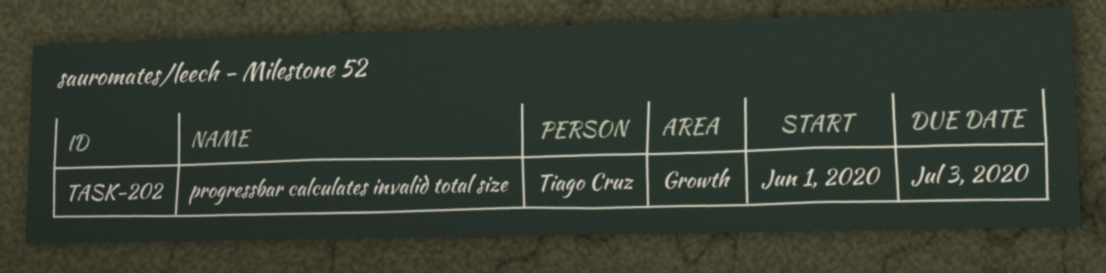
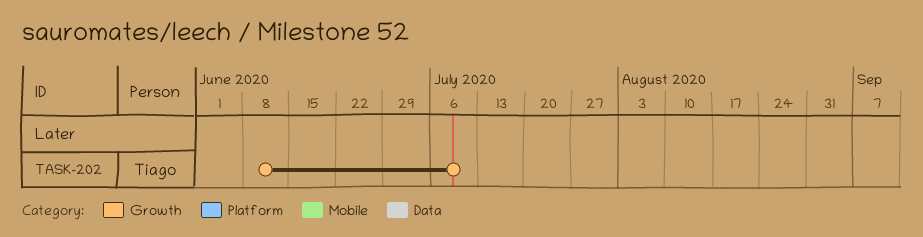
TASK-202, start: Jun 1 -> Jun 8
TASK-202, due: Jul 3 -> Jul 10

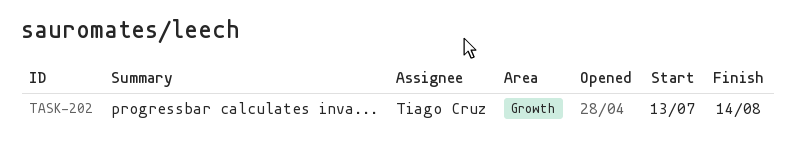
TASK-202, start: Jun 8 -> Jul 13
TASK-202, due: Jul 10 -> Aug 14

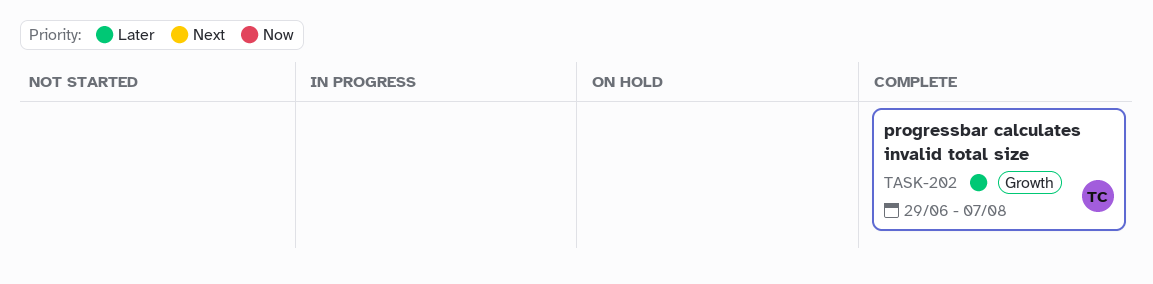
TASK-202, start: Jul 13 -> Jun 29
TASK-202, due: Aug 14 -> Aug 7

